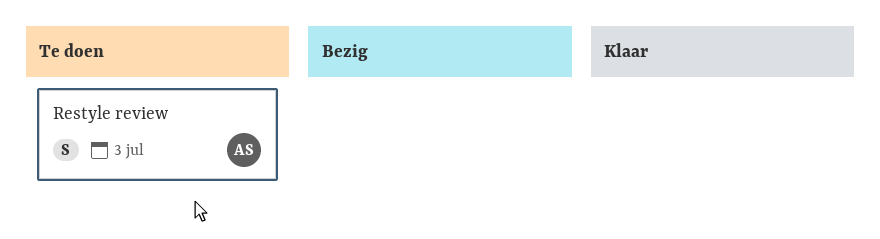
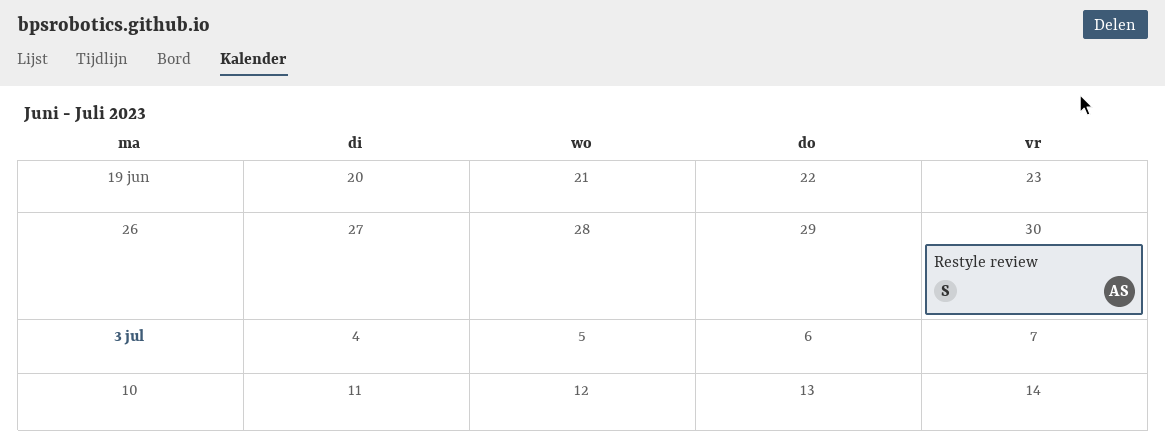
Restyle review, due: Jul 3 -> Jun 30

